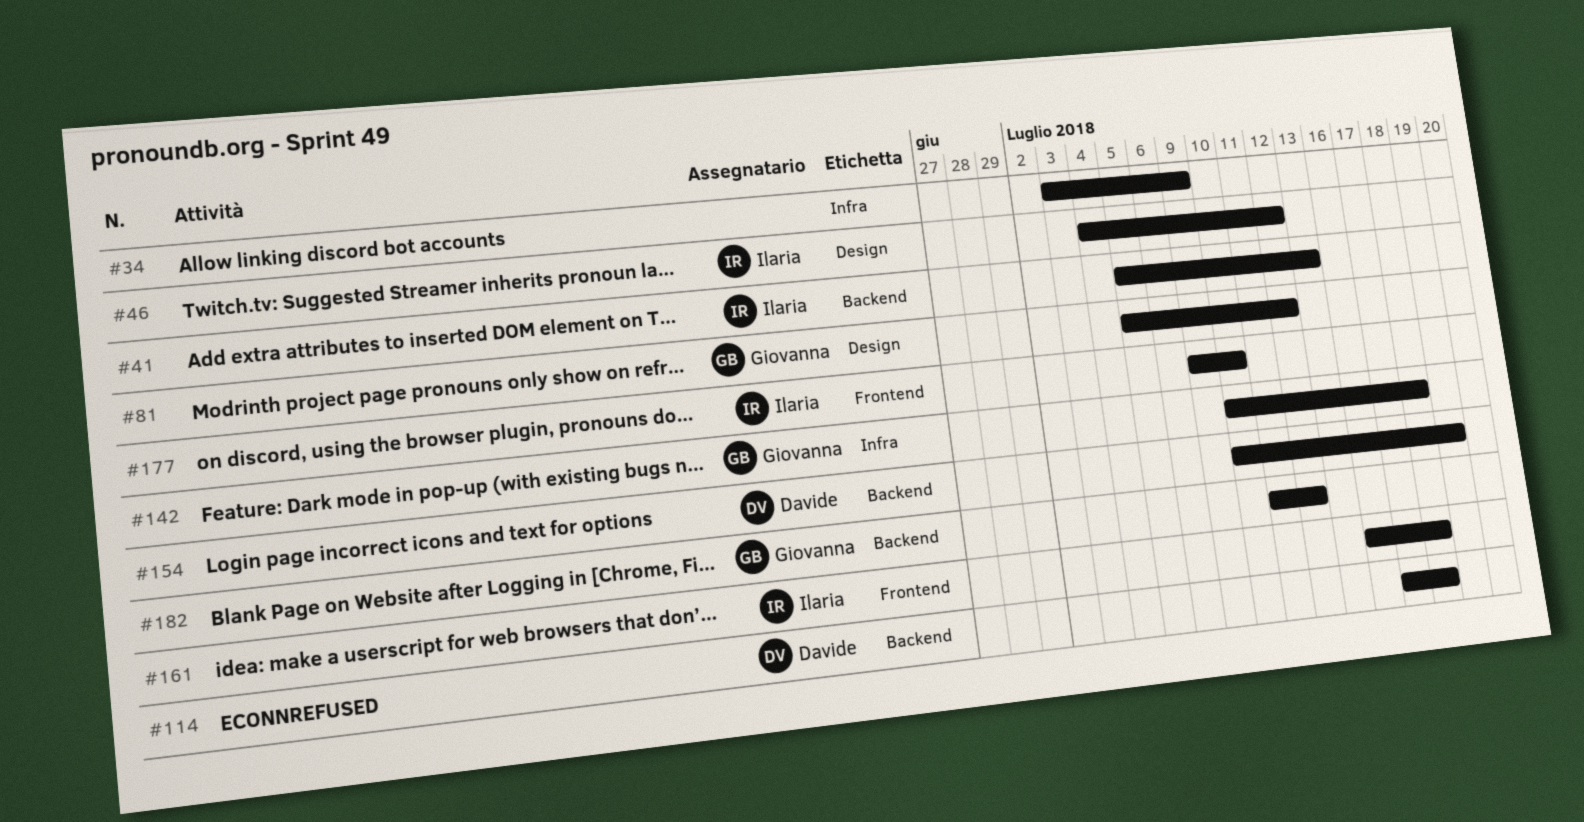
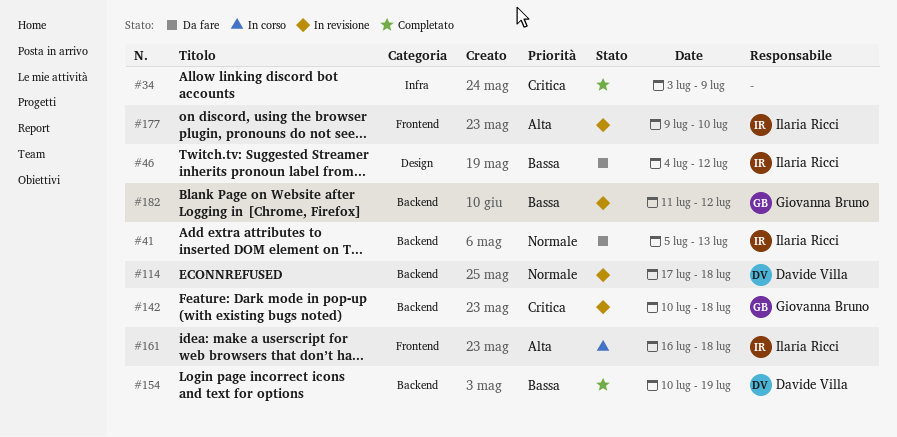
#81: present -> none
#142, label: Infra -> Backend

